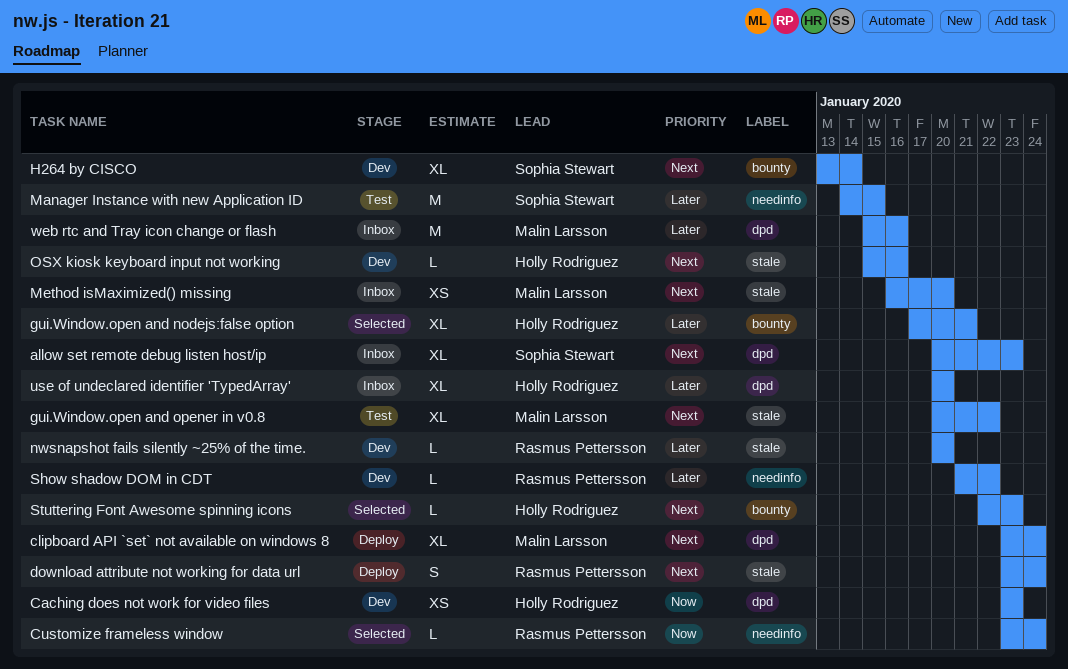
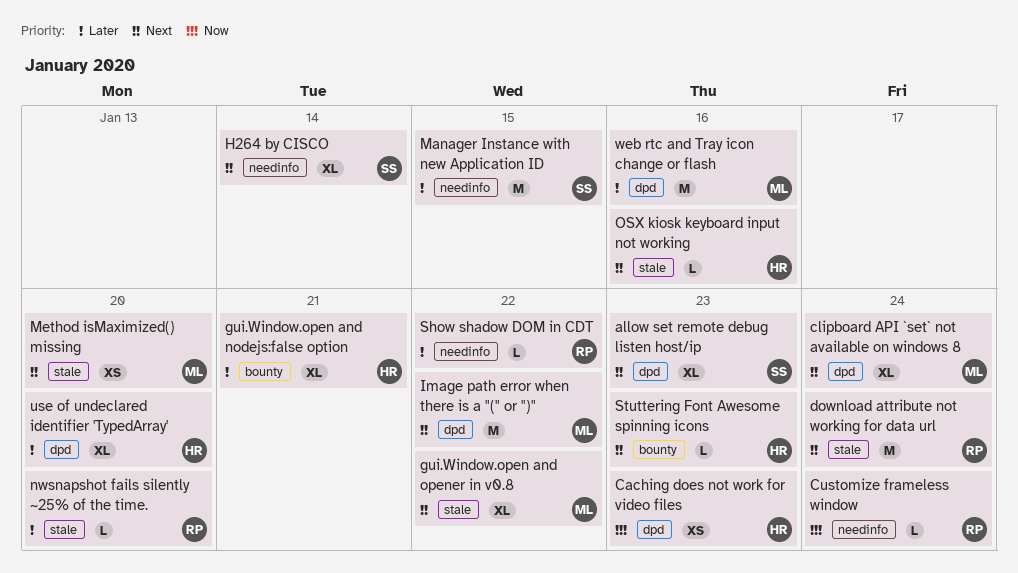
download attribute not working for data url, estimate: S -> M
H264 by CISCO, label: bounty -> needinfo
Image path error when there is a "(" or ")": none -> present

